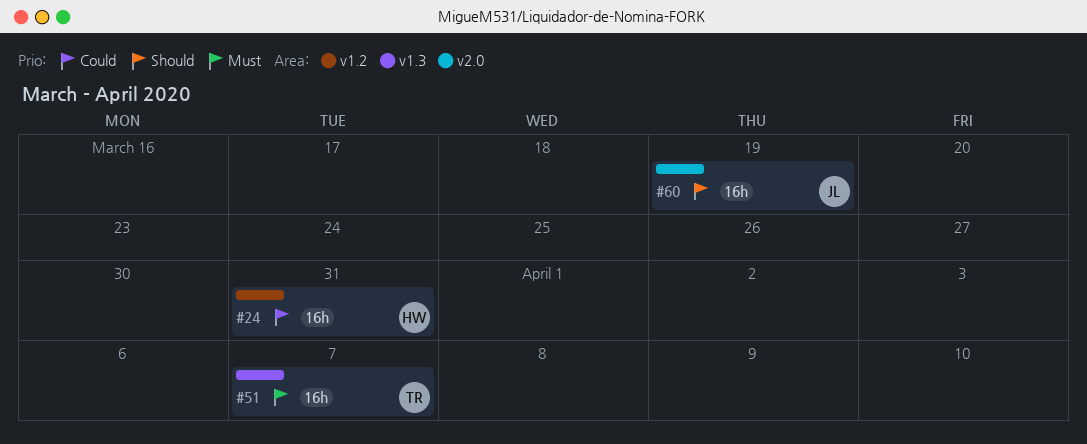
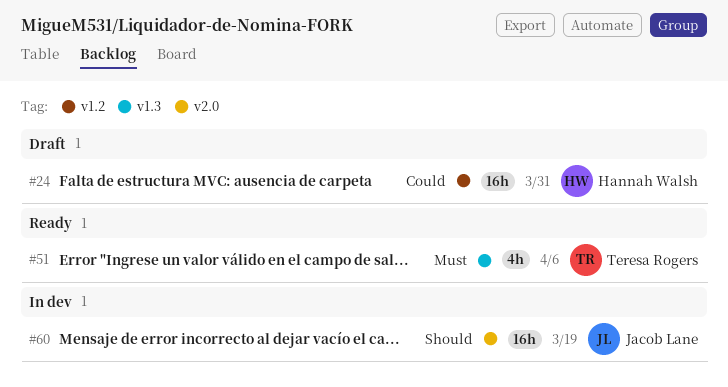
#51, estimate: 16h -> 4h
#51, due: Apr 7 -> Apr 6

